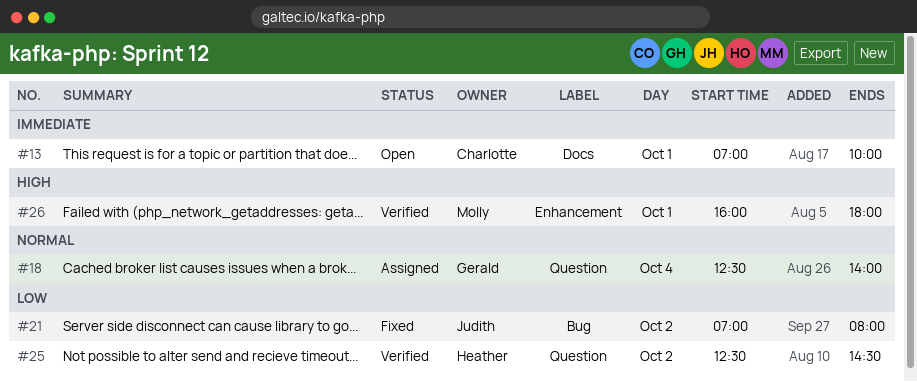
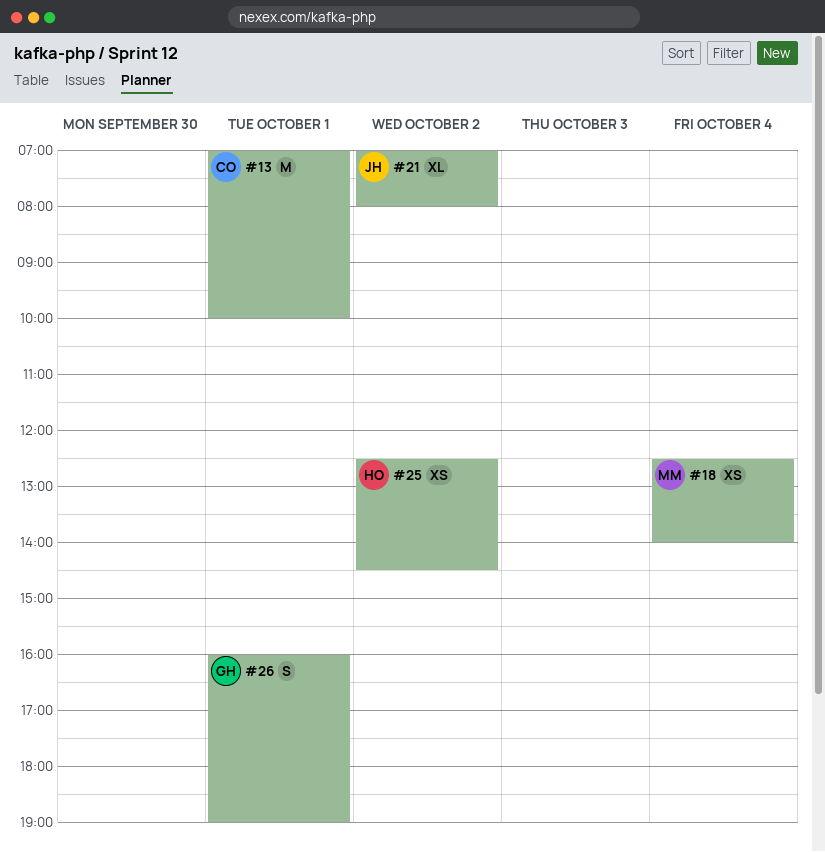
#18, owner: Gerald -> Molly
#26, owner: Molly -> Gerald
#26, ends: 18:00 -> 19:00

